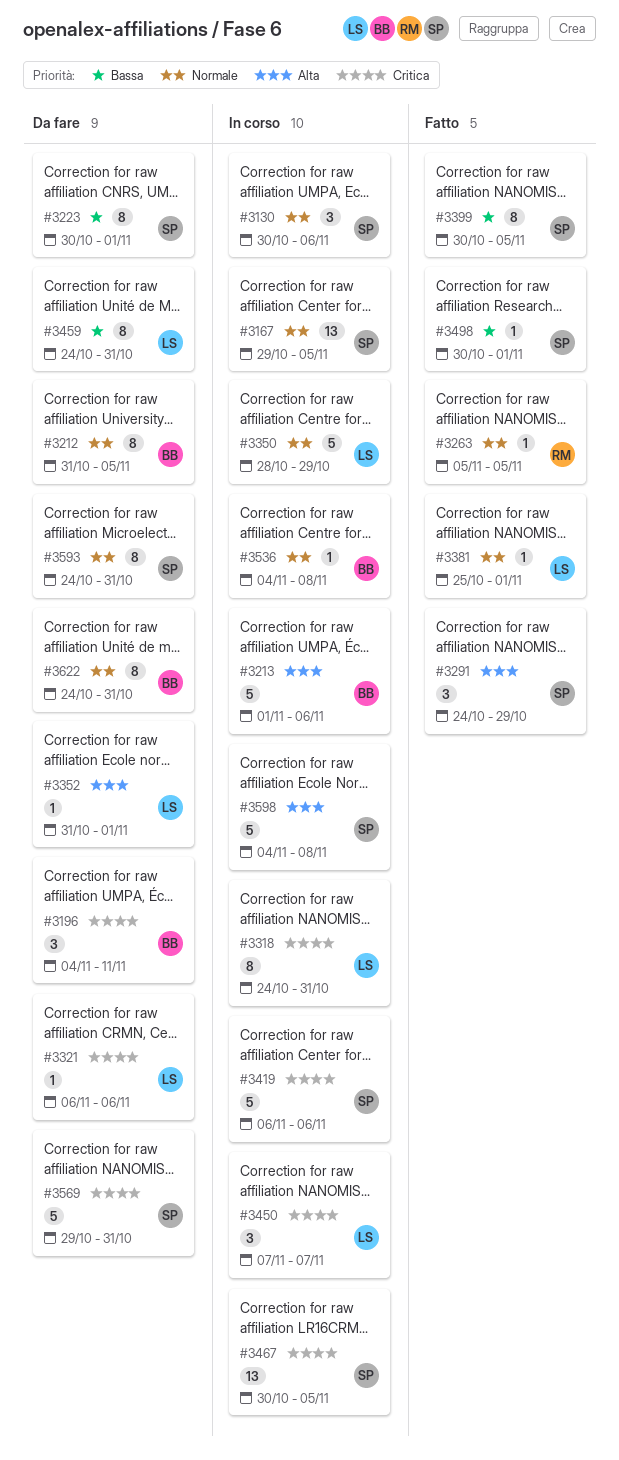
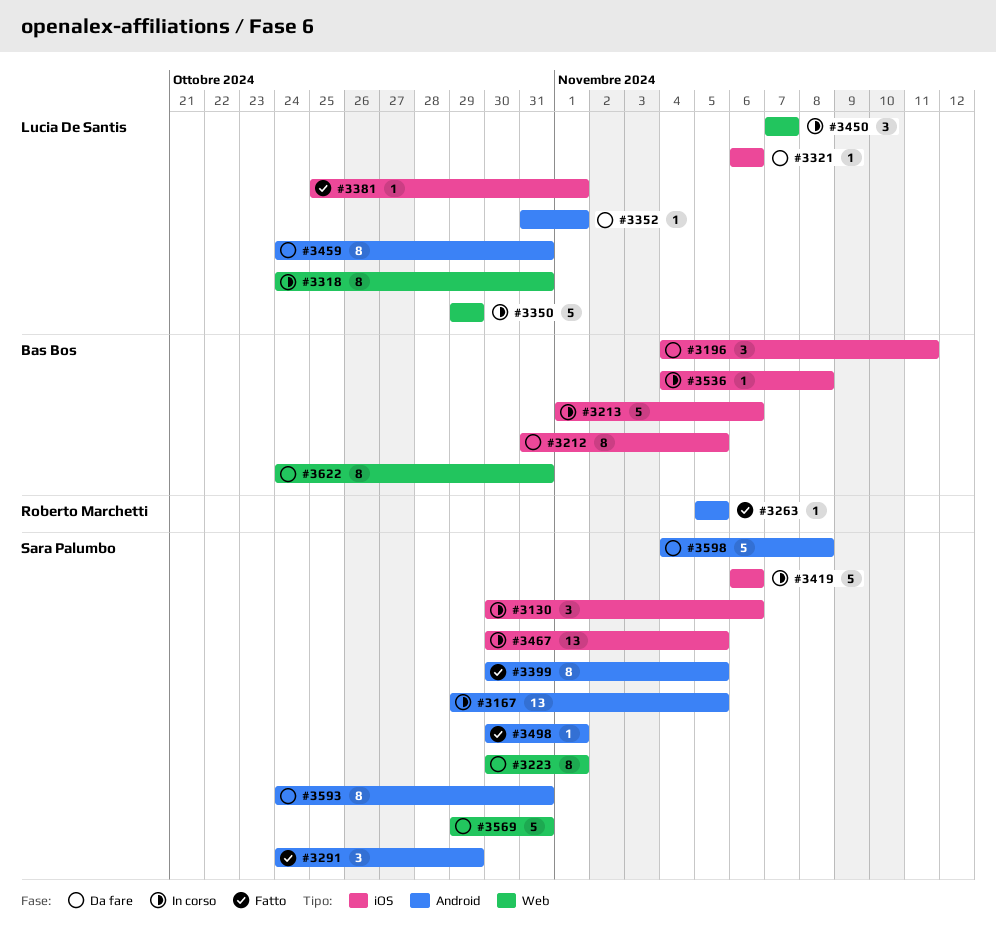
#3350, start: Oct 28 -> Oct 29
#3598, status: In corso -> Da fare

